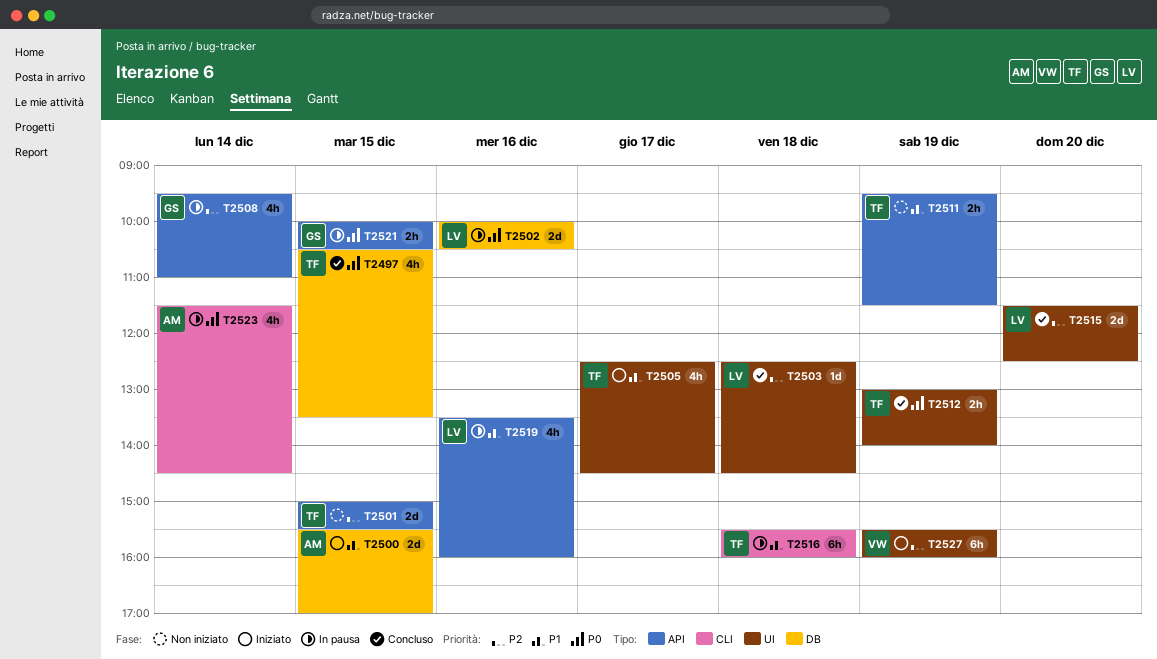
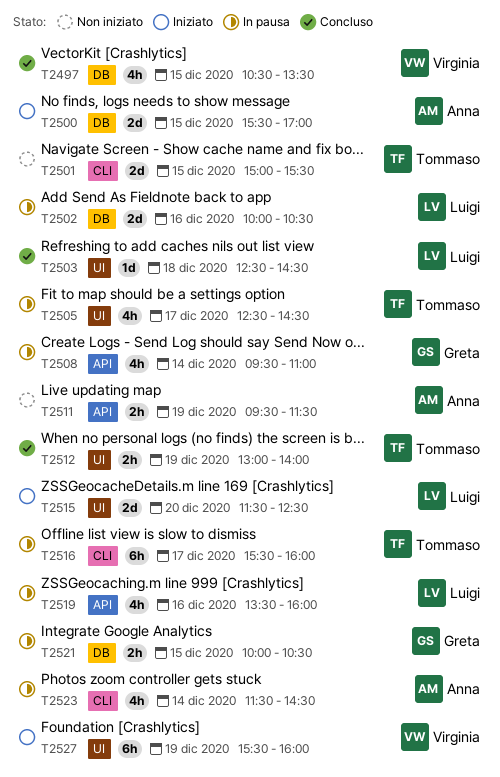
T2497, owner: Tommaso -> Virginia
T2501, label: API -> CLI
T2505, status: Iniziato -> In pausa
T2511, owner: Tommaso -> Anna
T2515, status: Concluso -> Iniziato
T2516, day: Dec 18 -> Dec 17
T2521, label: API -> DB

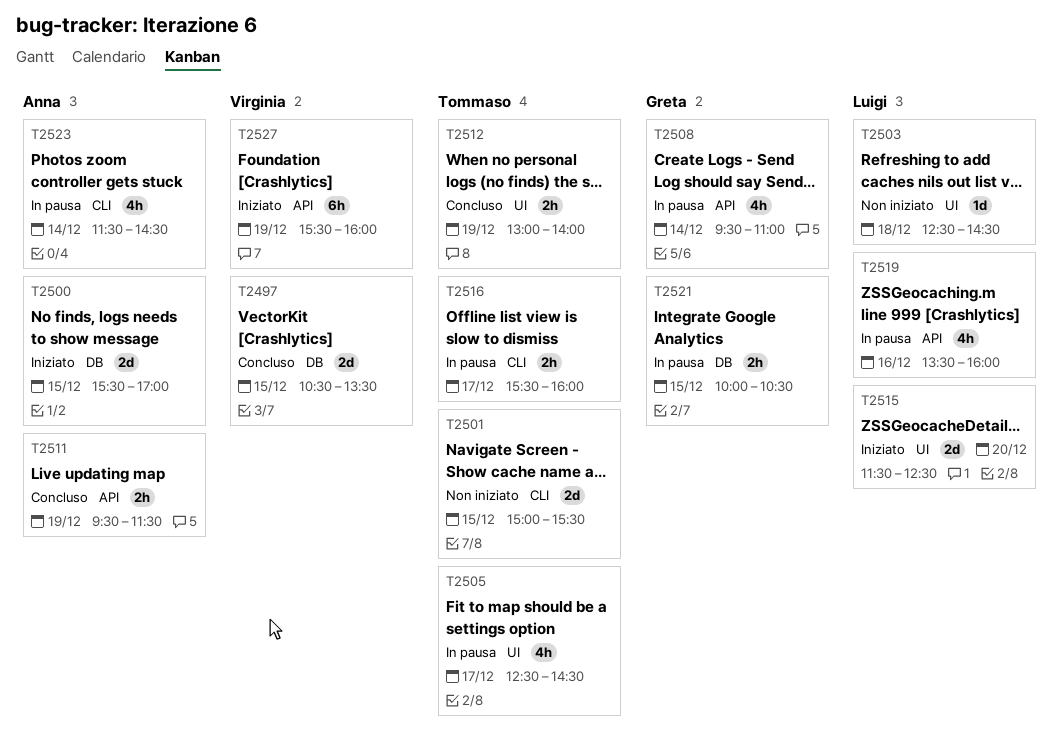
T2497, estimate: 4h -> 2d
T2502: present -> none
T2503, status: Concluso -> Non iniziato
T2511, status: Non iniziato -> Concluso
T2516, estimate: 6h -> 2h
T2527, label: UI -> API

